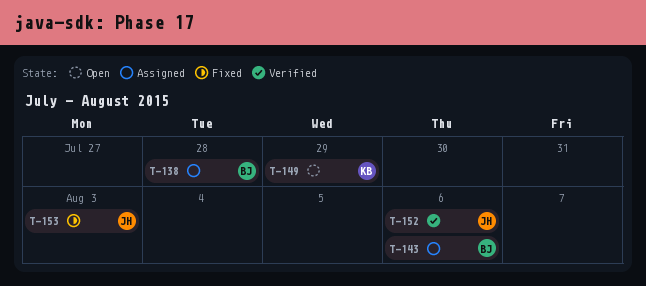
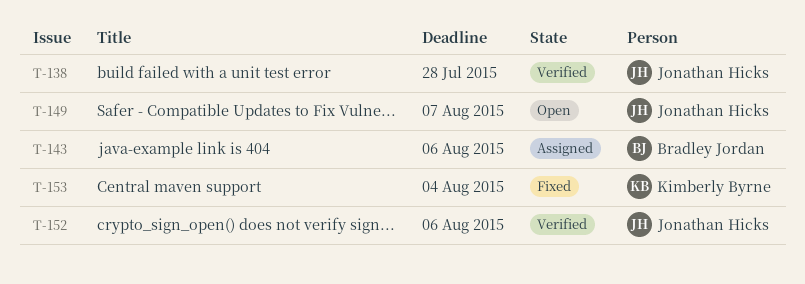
T-138, status: Assigned -> Verified
T-138, owner: Bradley Jordan -> Jonathan Hicks
T-149, owner: Kimberly Byrne -> Jonathan Hicks
T-149, due: Jul 29 -> Aug 7
T-153, owner: Jonathan Hicks -> Kimberly Byrne
T-153, due: Aug 3 -> Aug 4

